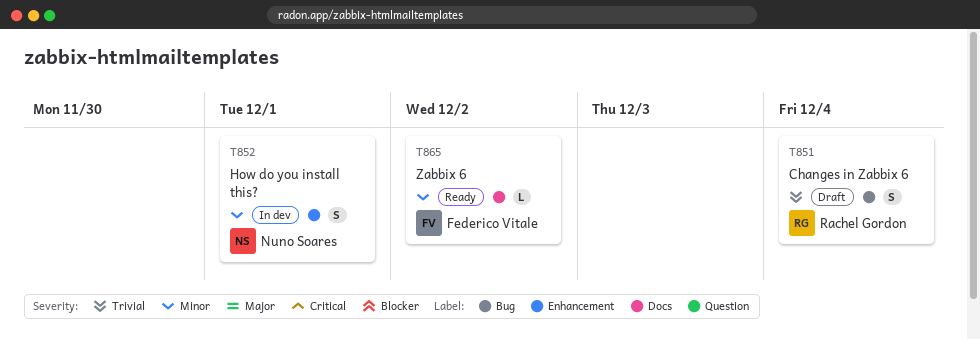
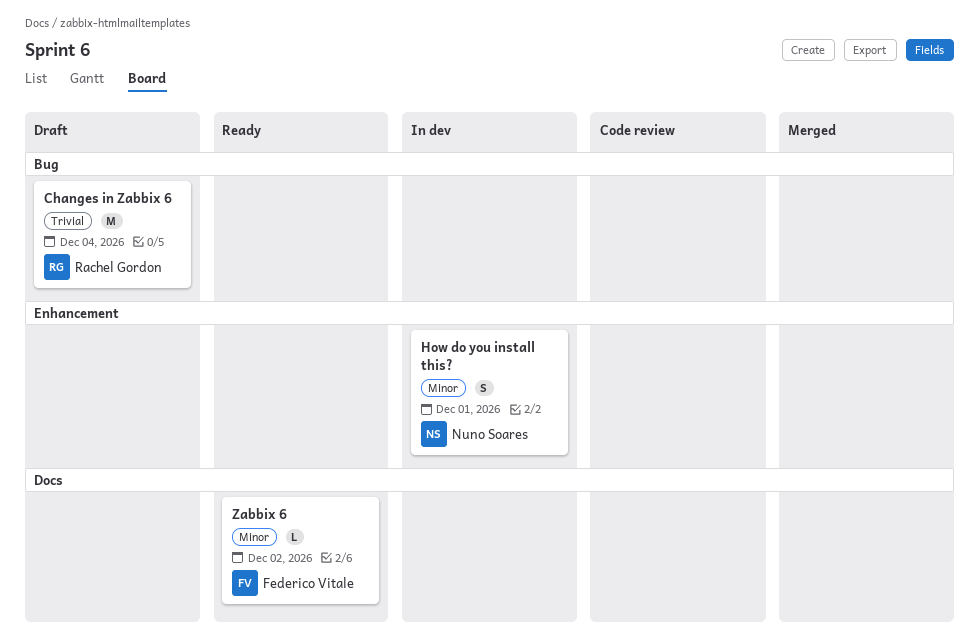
Changes in Zabbix 6, estimate: S -> M

